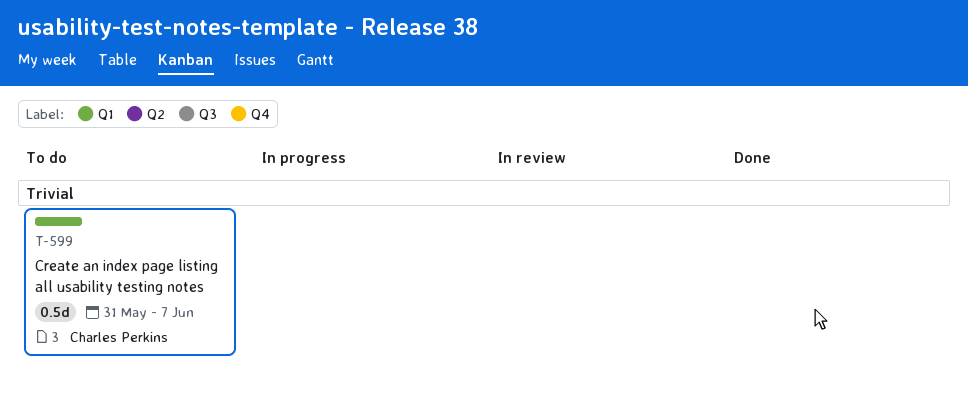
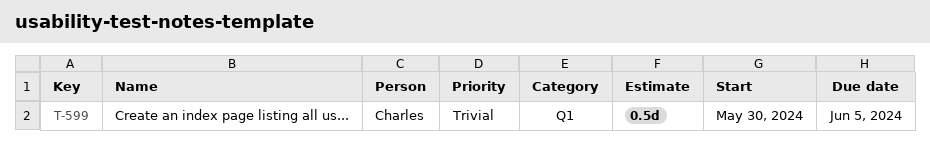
T-599, start: May 31 -> May 30
T-599, due: Jun 7 -> Jun 5

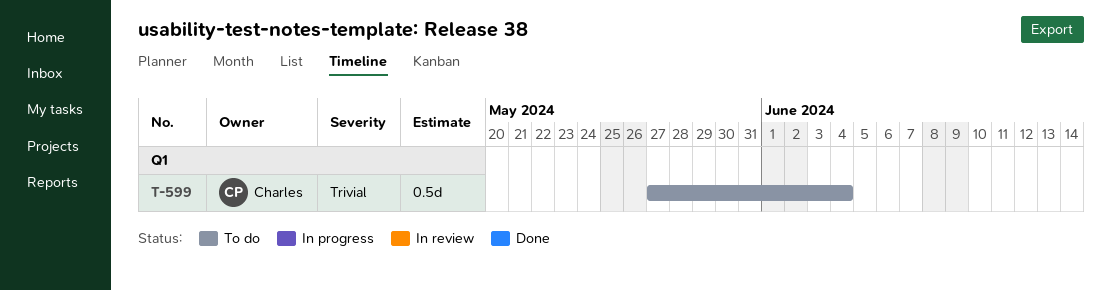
T-599, start: May 30 -> May 27
T-599, due: Jun 5 -> Jun 4

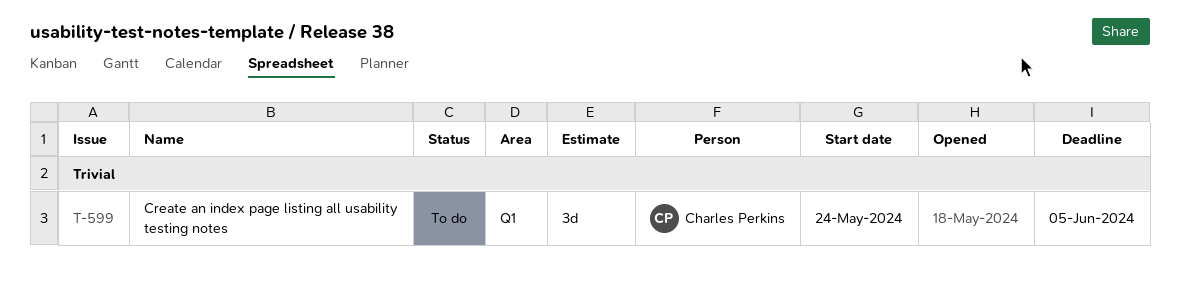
T-599, estimate: 0.5d -> 3d
T-599, start: May 27 -> May 24
T-599, due: Jun 4 -> Jun 5

